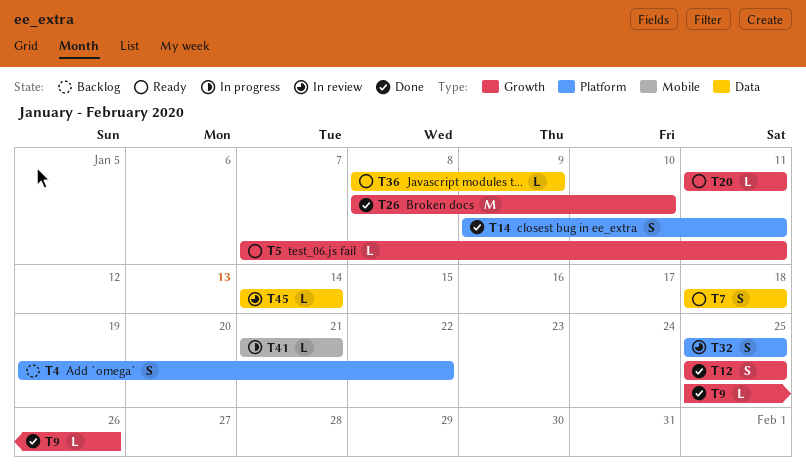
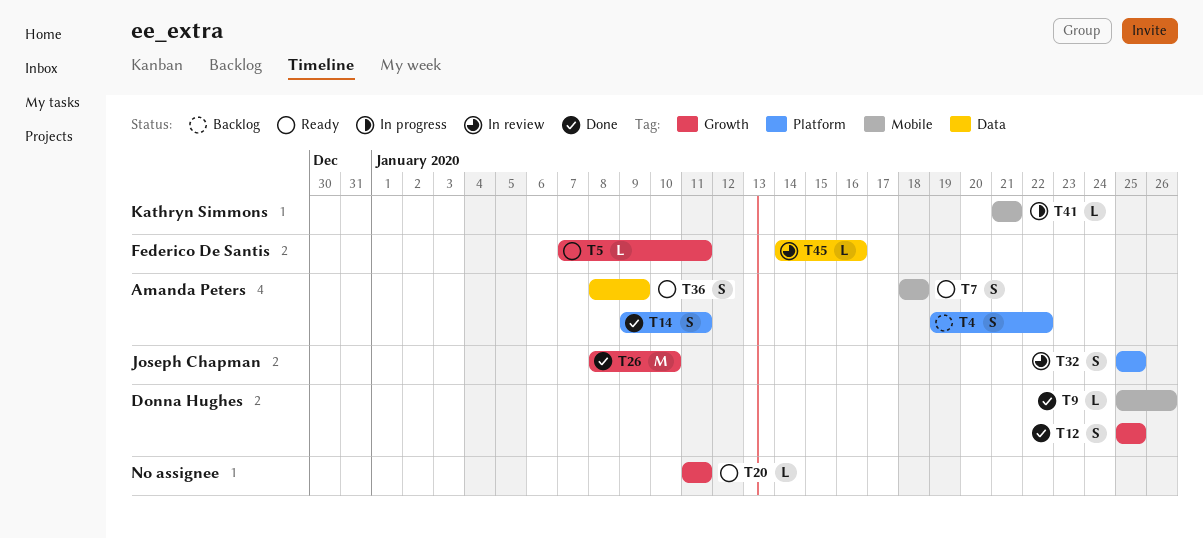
T7, label: Data -> Mobile
T9, label: Growth -> Mobile
T36, estimate: L -> S
T45, due: Jan 14 -> Jan 16

